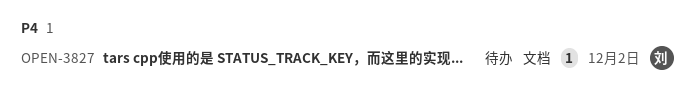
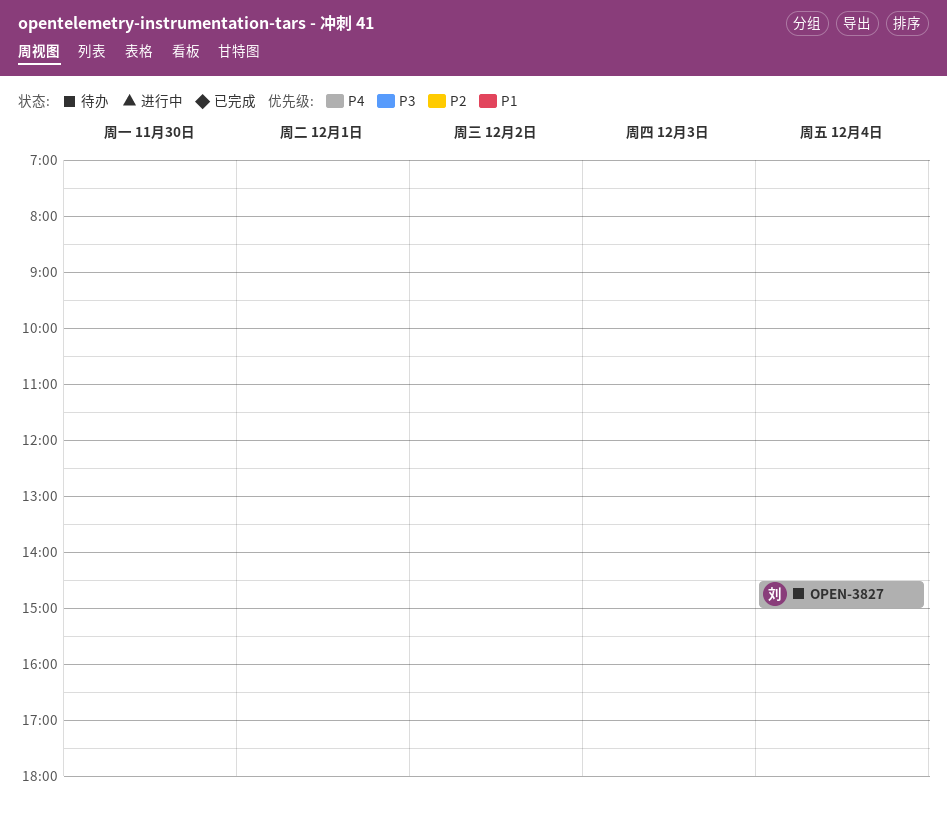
OPEN-3827, day: Dec 2 -> Dec 4

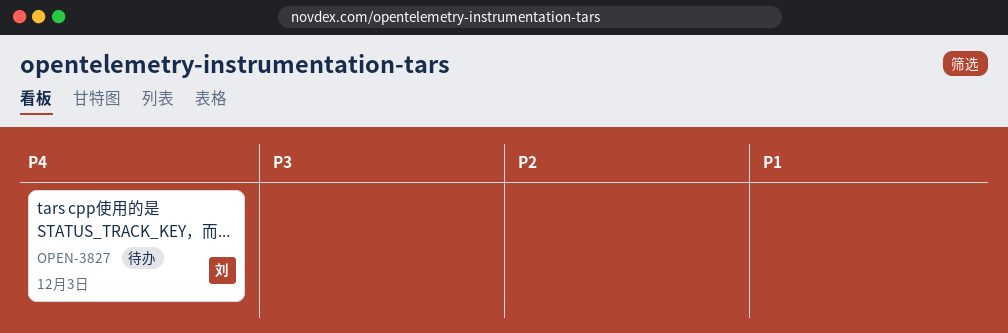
OPEN-3827, day: Dec 4 -> Dec 3

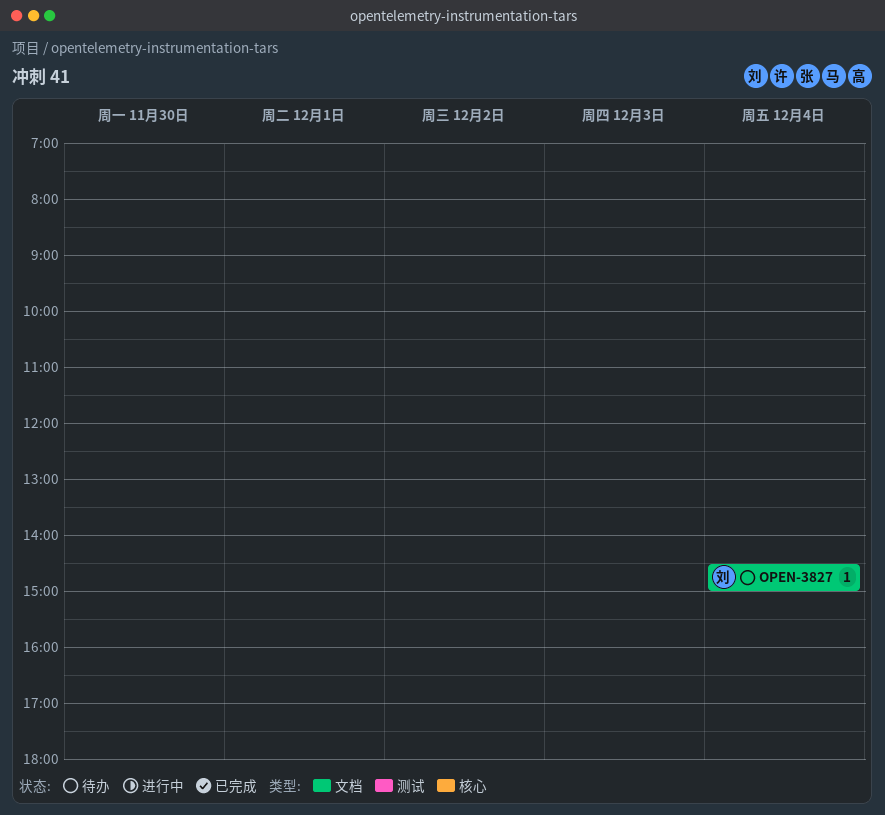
OPEN-3827, day: Dec 3 -> Dec 4

